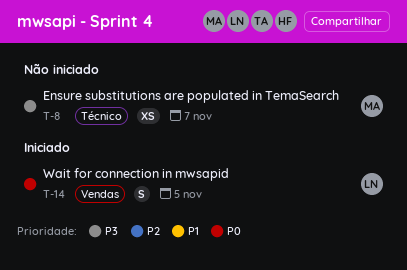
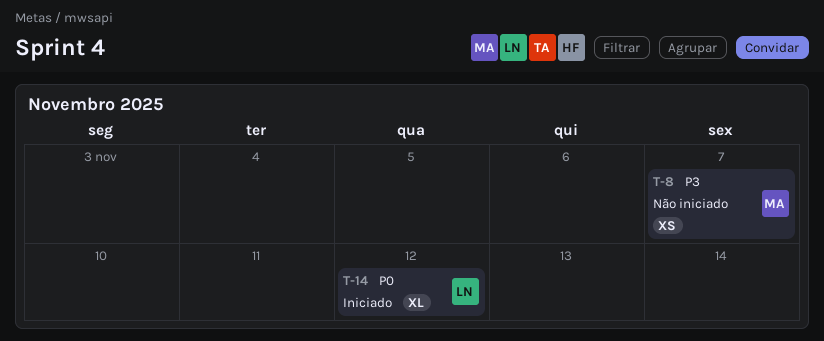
T-14, estimate: S -> XL
T-14, due: Nov 5 -> Nov 12

